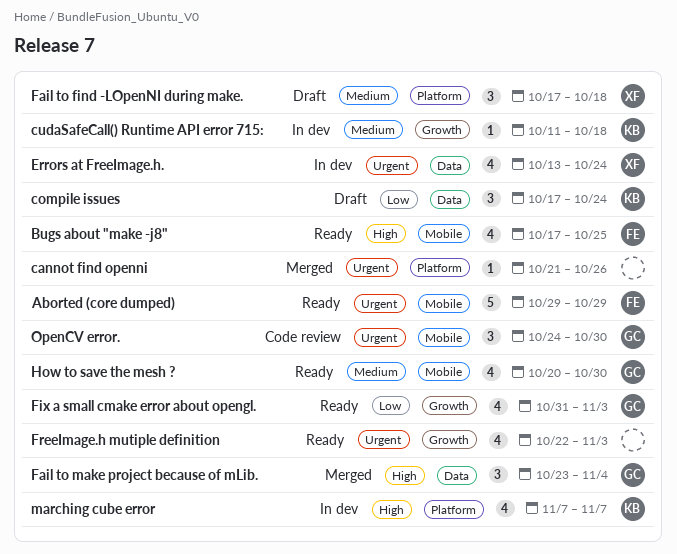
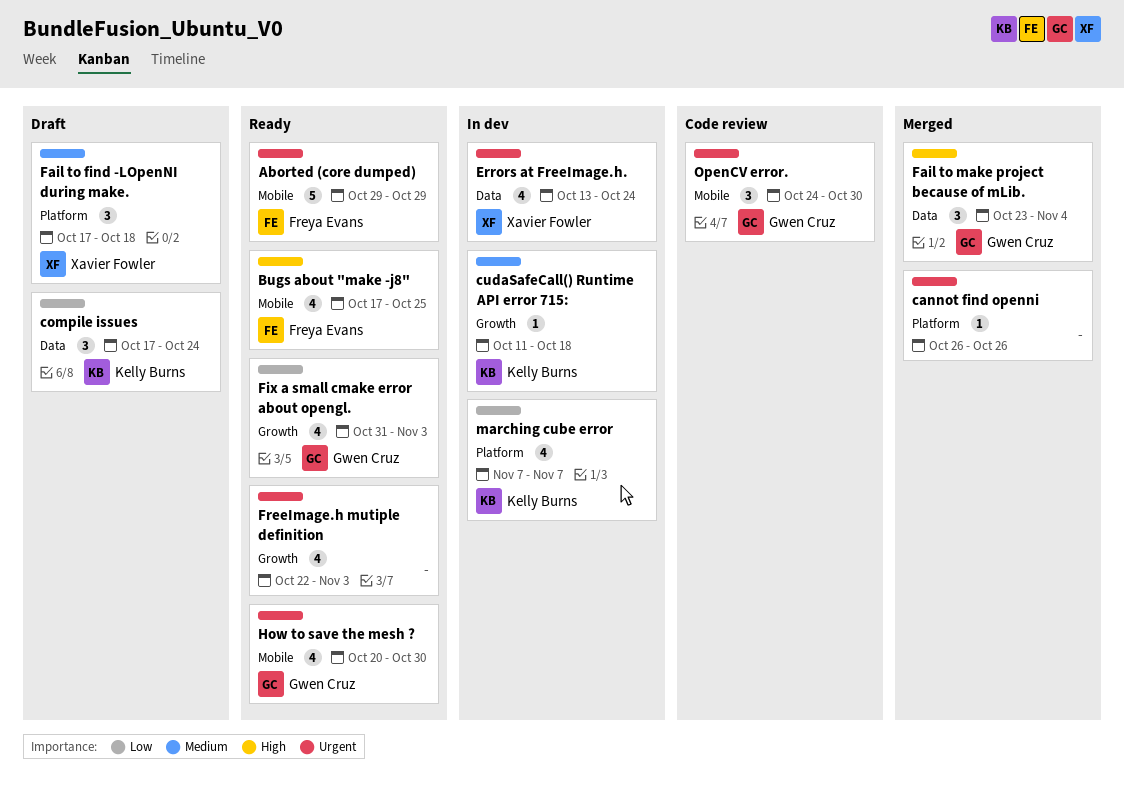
cannot find openni, start: Oct 21 -> Oct 26
How to save the mesh ?, priority: Medium -> Urgent
marching cube error, priority: High -> Low

